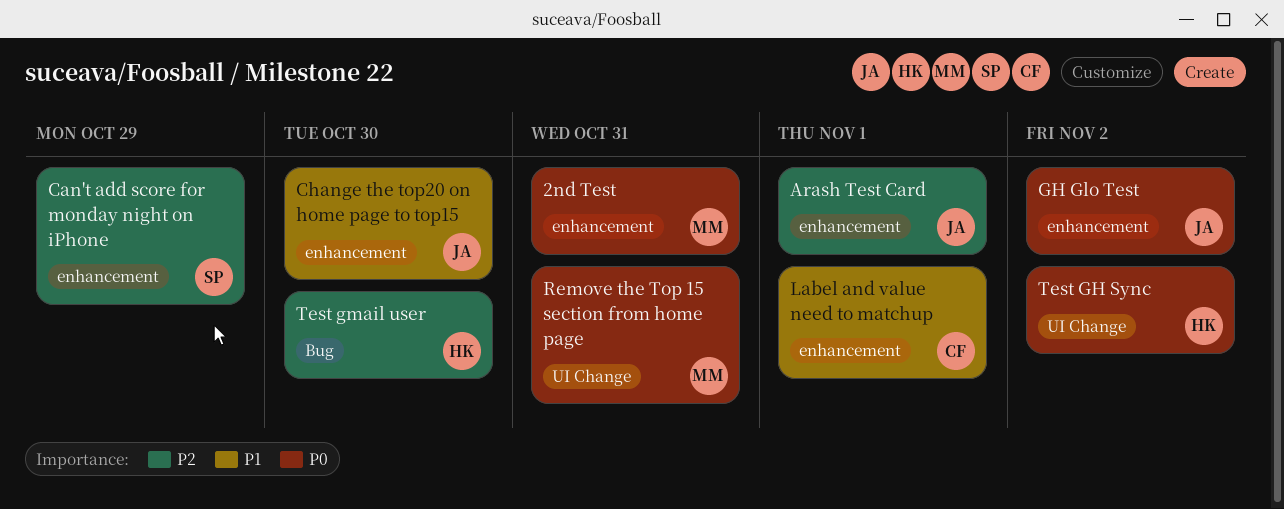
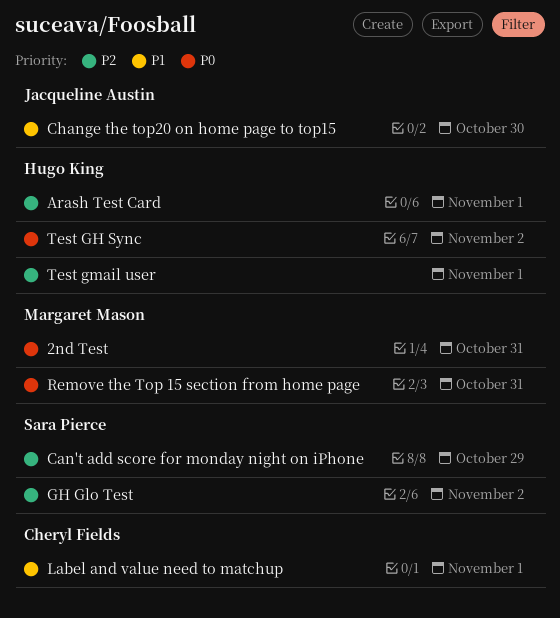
Arash Test Card, owner: Jacqueline Austin -> Hugo King
GH Glo Test, owner: Jacqueline Austin -> Sara Pierce
GH Glo Test, priority: P0 -> P2
Test gmail user, due: Oct 30 -> Nov 1

